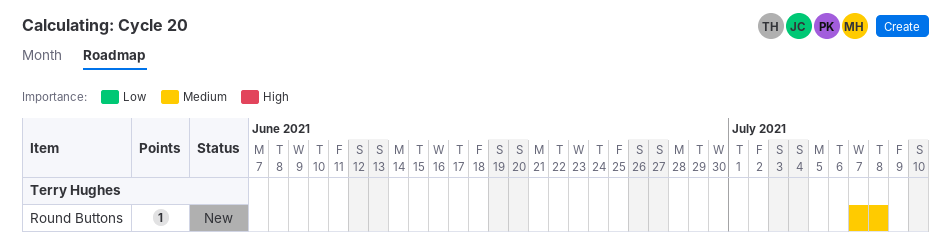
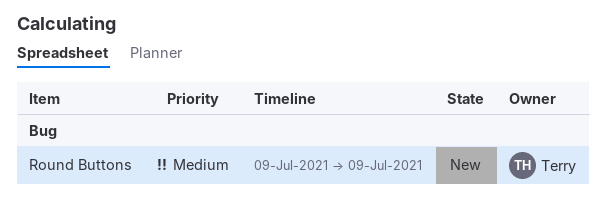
Round Buttons, start: Jul 7 -> Jul 9
Round Buttons, due: Jul 8 -> Jul 9

